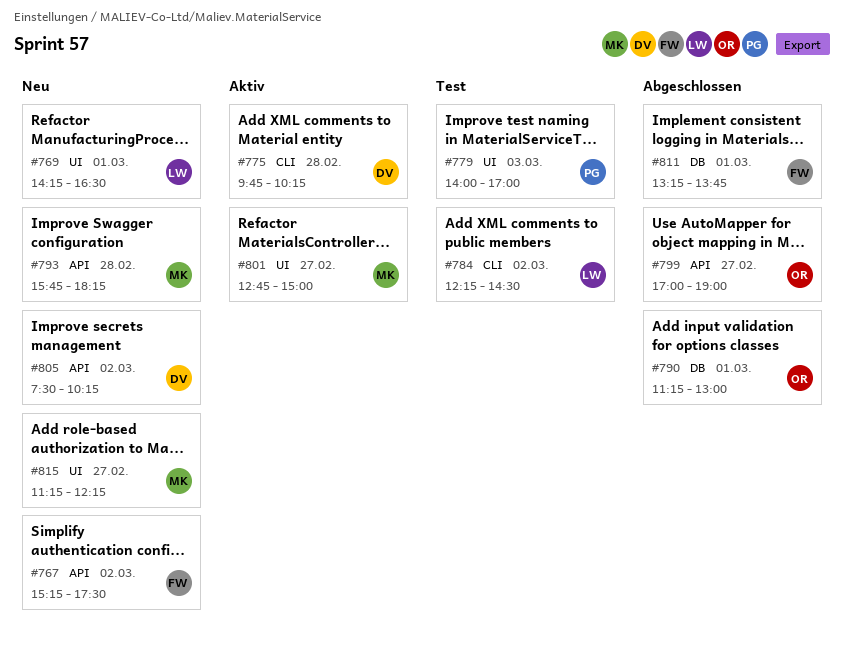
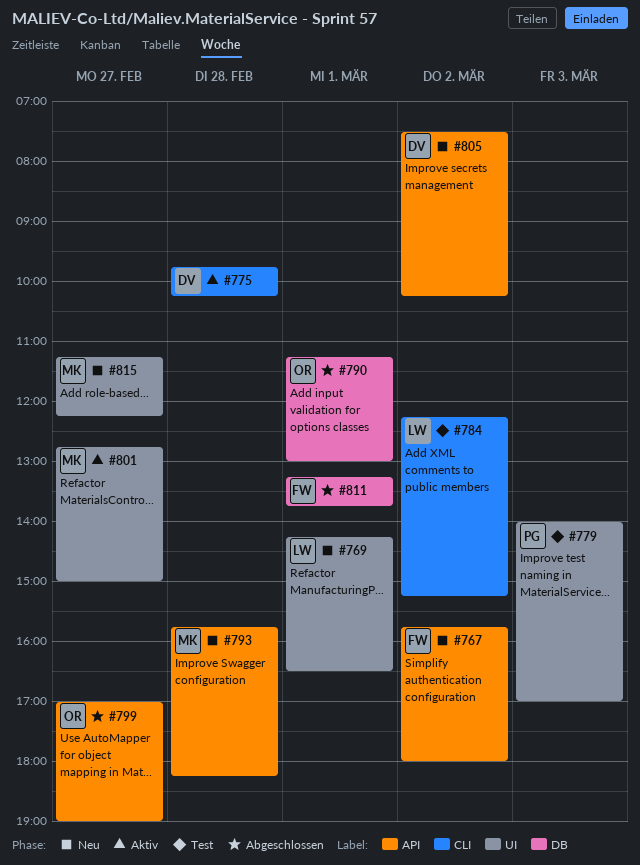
#767, begins: 15:15 -> 15:45
#767, ends: 17:30 -> 18:00
#784, ends: 14:30 -> 15:15

